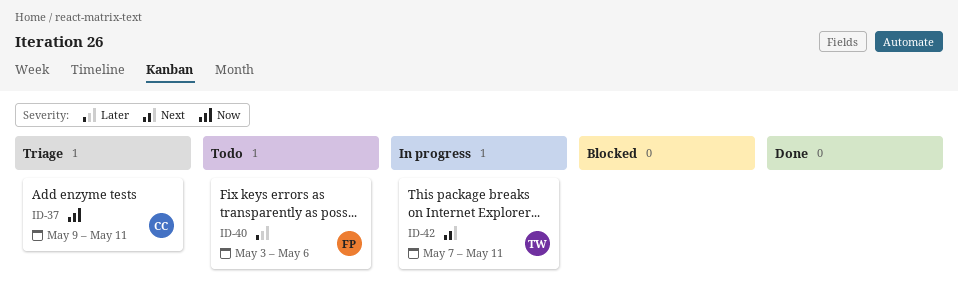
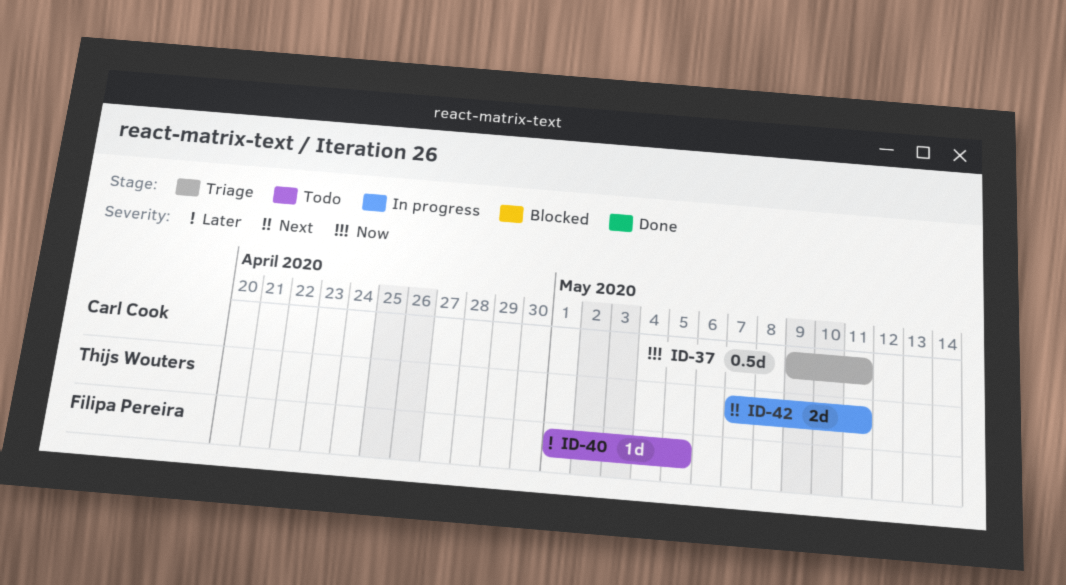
ID-40, start: May 3 -> May 1
ID-40, due: May 6 -> May 5

